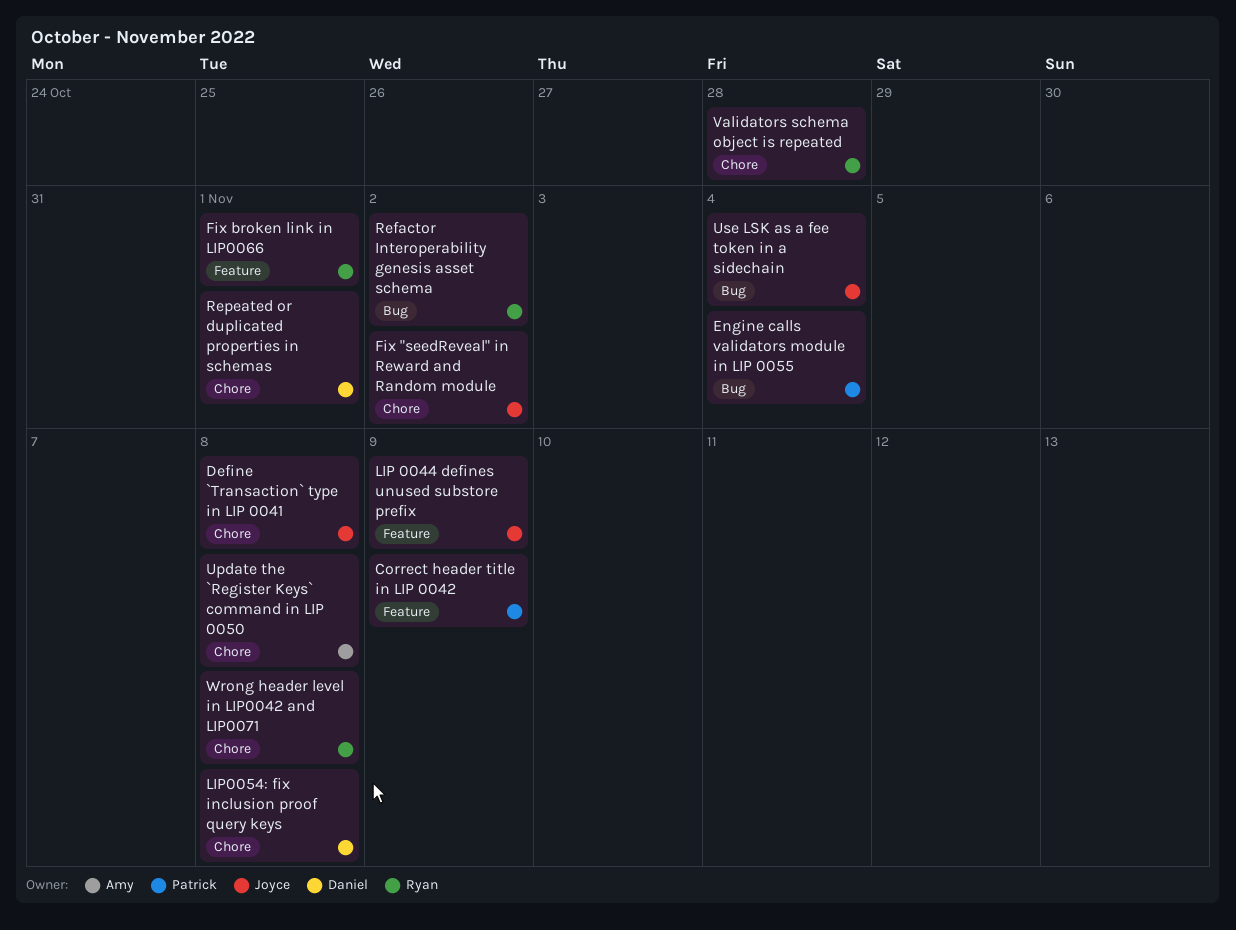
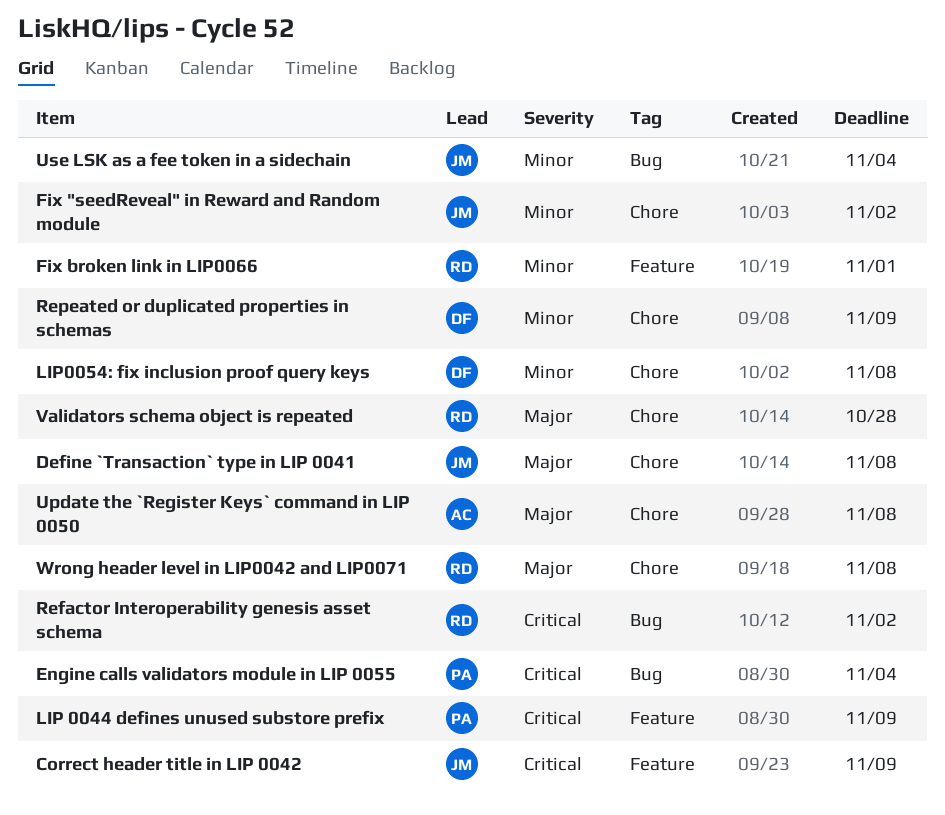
Correct header title in LIP 0042, owner: Patrick -> Joyce
LIP 0044 defines unused substore prefix, owner: Joyce -> Patrick
Repeated or duplicated properties in schemas, due: Nov 1 -> Nov 9

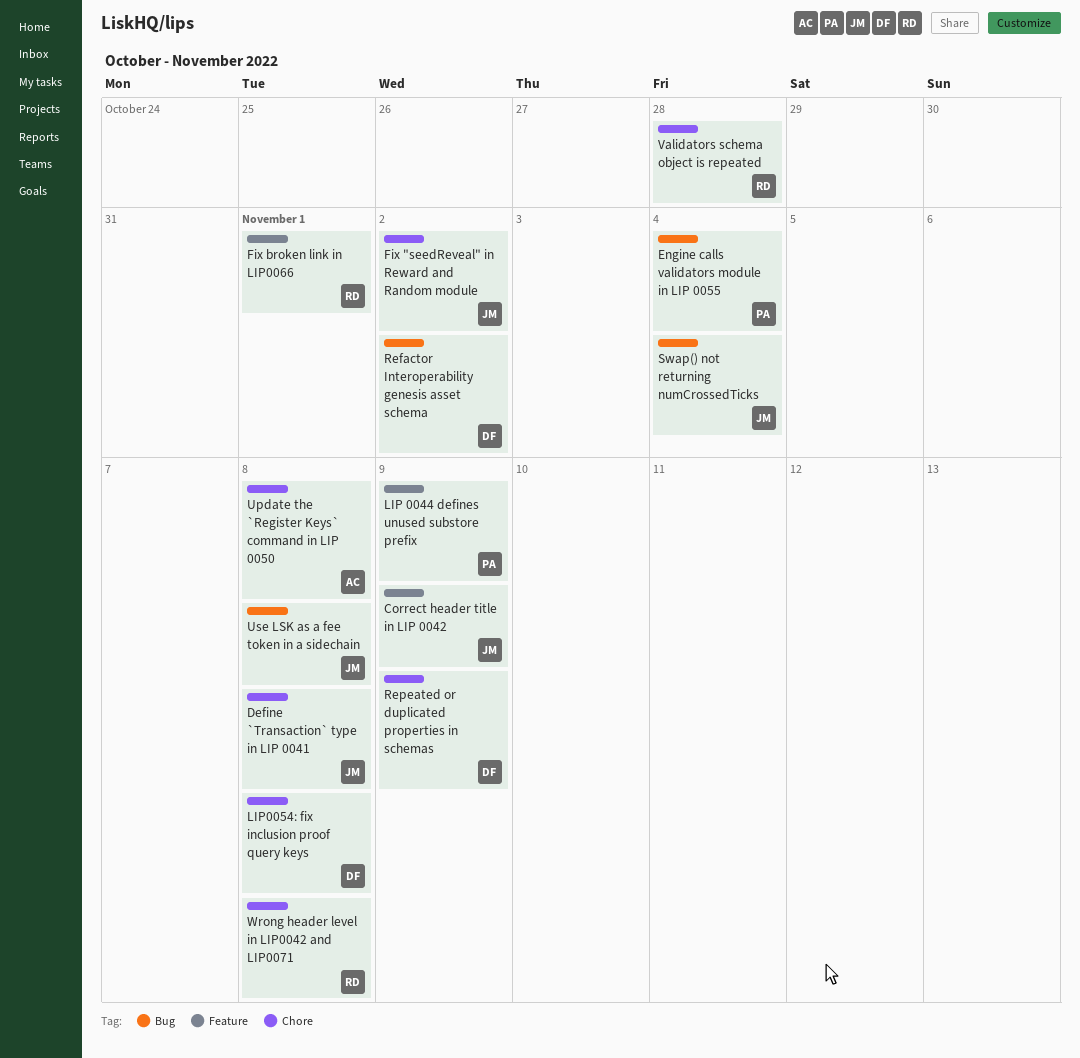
Refactor Interoperability genesis asset schema, owner: RD -> DF
Swap() not returning numCrossedTicks: none -> present
Use LSK as a fee token in a sidechain, due: Nov 4 -> Nov 8

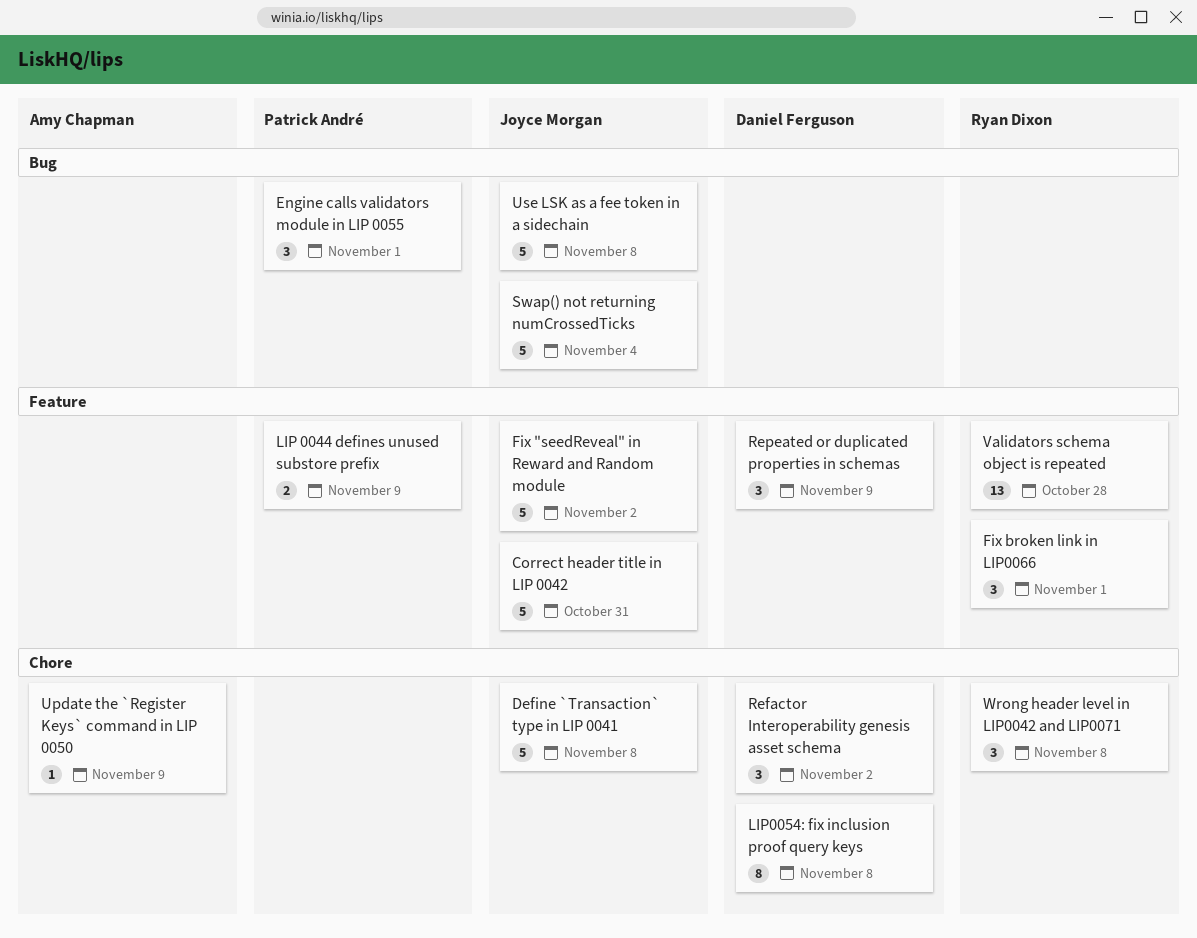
Correct header title in LIP 0042, due: Nov 9 -> Oct 31
Engine calls validators module in LIP 0055, due: Nov 4 -> Nov 1
Fix "seedReveal" in Reward and Random module, label: Chore -> Feature
Refactor Interoperability genesis asset schema, label: Bug -> Chore
Repeated or duplicated properties in schemas, label: Chore -> Feature
Update the `Register Keys` command in LIP 0050, due: Nov 8 -> Nov 9
Validators schema object is repeated, label: Chore -> Feature

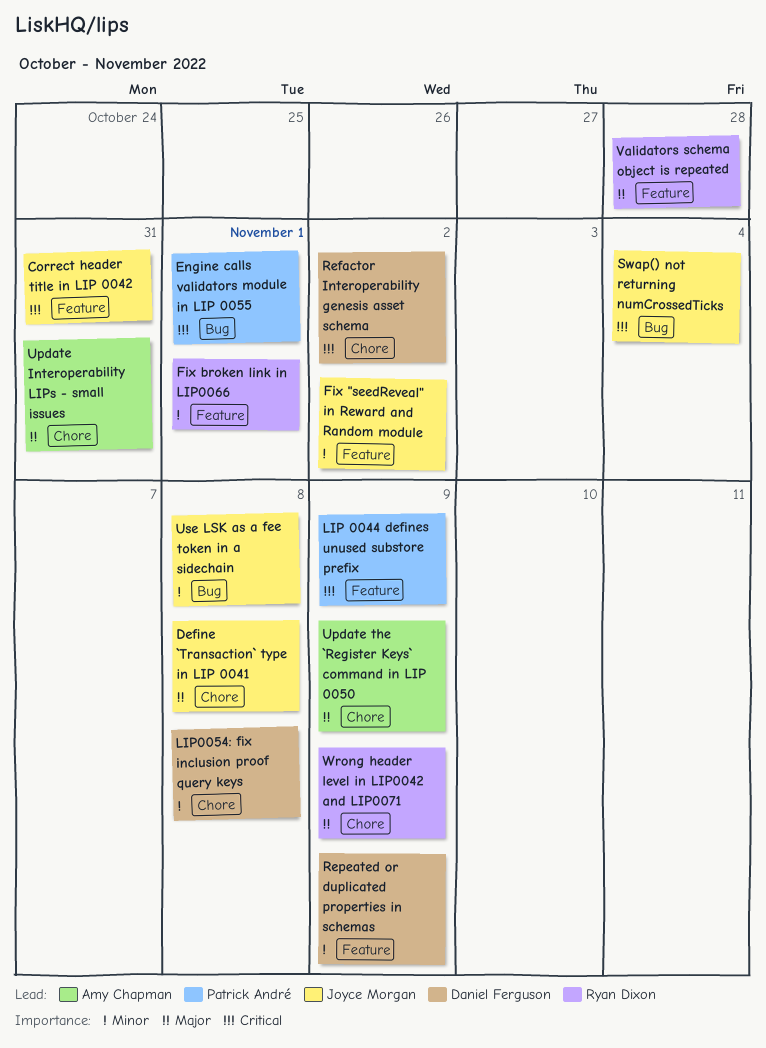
Update Interoperability LIPs - small issues: none -> present
Wrong header level in LIP0042 and LIP0071, due: Nov 8 -> Nov 9

